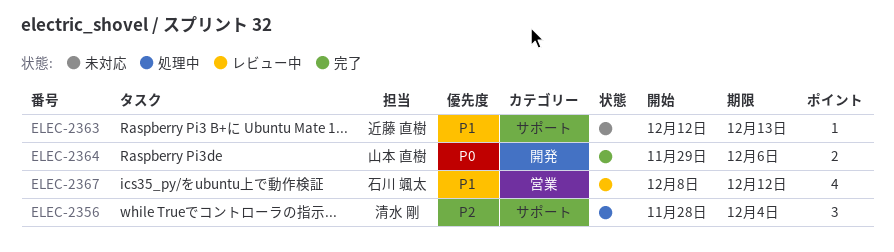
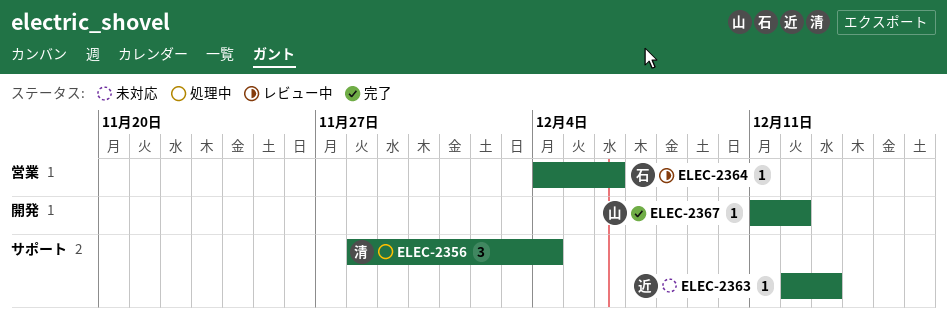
ELEC-2364, status: 完了 -> レビュー中
ELEC-2364, owner: 山本 直樹 -> 石川 颯太
ELEC-2364, label: 開発 -> 営業
ELEC-2364, estimate: 2 -> 1
ELEC-2364, start: Nov 29 -> Dec 4
ELEC-2367, status: レビュー中 -> 完了
ELEC-2367, owner: 石川 颯太 -> 山本 直樹
ELEC-2367, label: 営業 -> 開発
ELEC-2367, estimate: 4 -> 1
ELEC-2367, start: Dec 8 -> Dec 11

